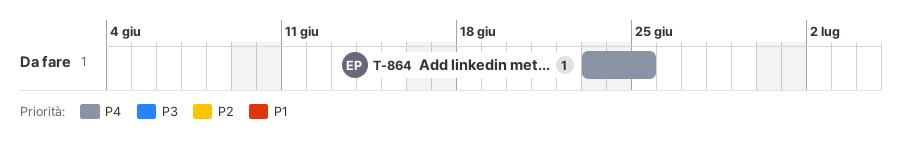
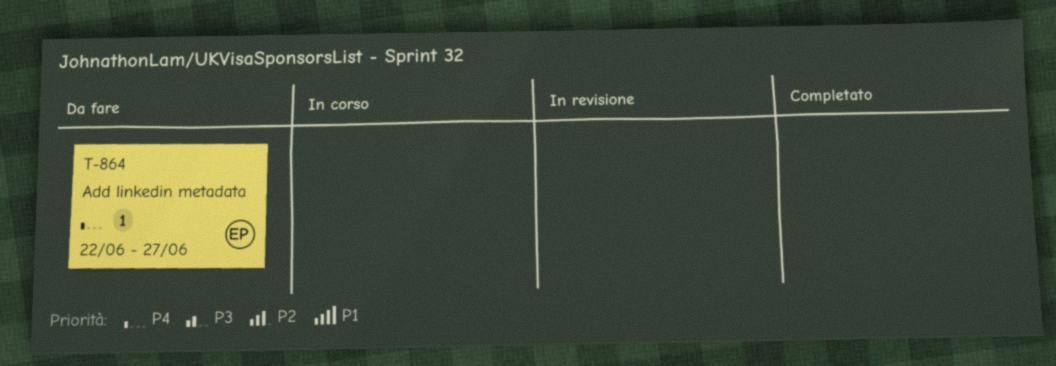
T-864, start: Jun 23 -> Jun 22
T-864, due: Jun 25 -> Jun 27

